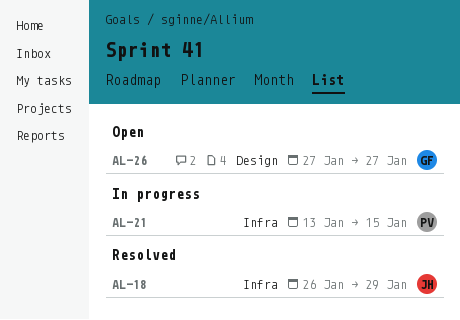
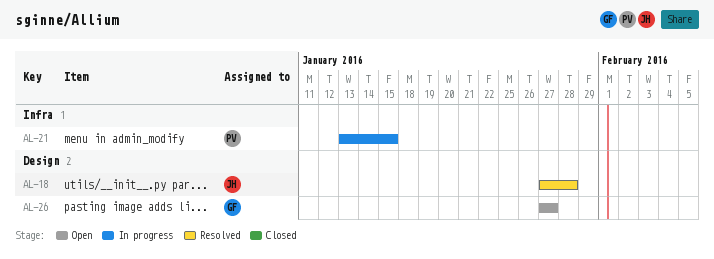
AL-18, label: Infra -> Design
AL-18, start: Jan 26 -> Jan 27
AL-18, due: Jan 29 -> Jan 28

